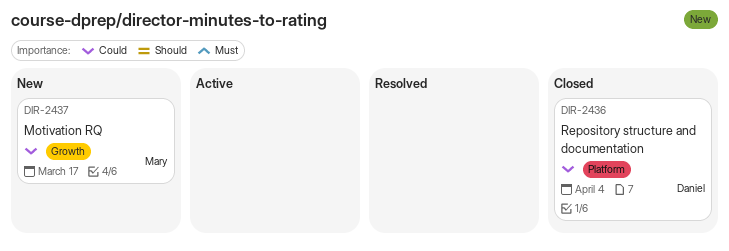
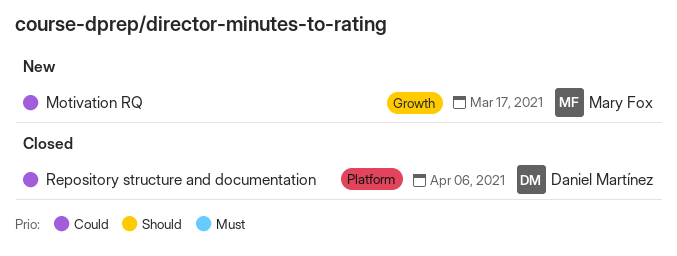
Repository structure and documentation, due: Apr 4 -> Apr 6

